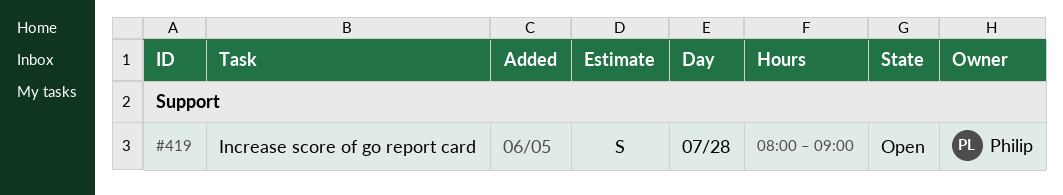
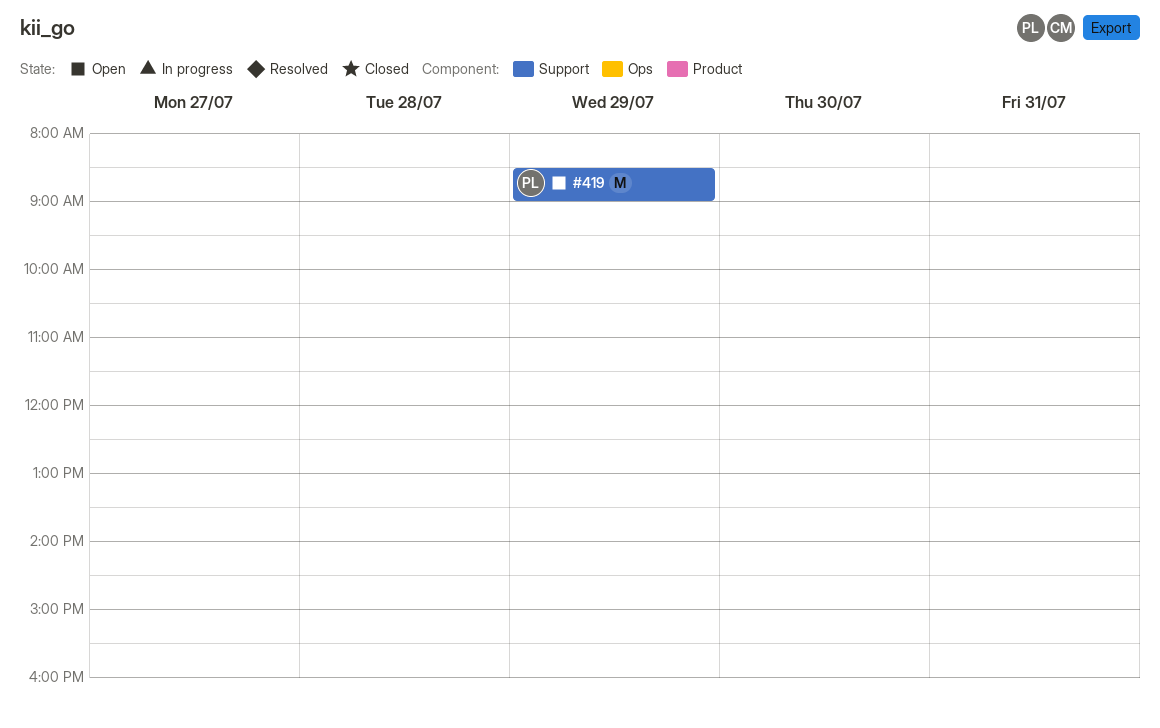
#419, estimate: S -> M
#419, day: Jul 28 -> Jul 29
#419, begins: 08:00 -> 08:30

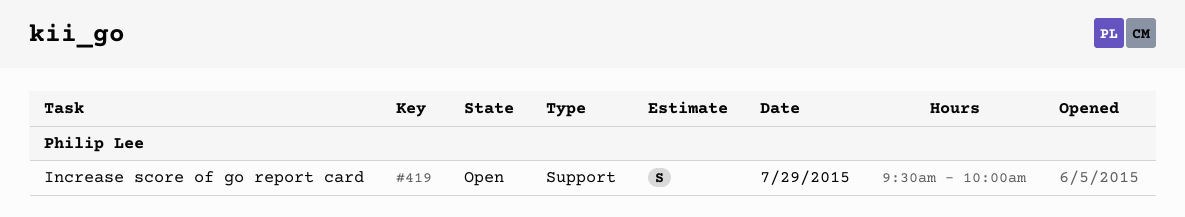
#419, estimate: M -> S
#419, begins: 08:30 -> 09:30
#419, ends: 09:00 -> 10:00

